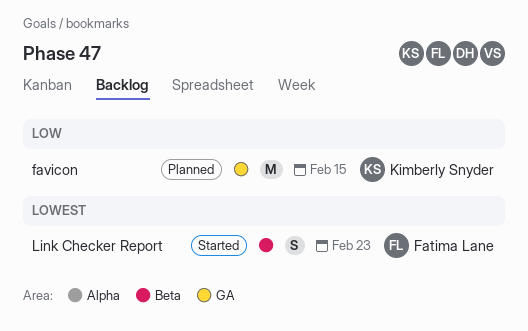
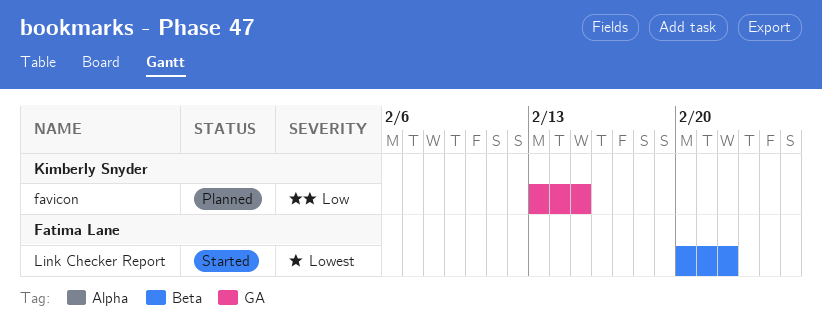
Link Checker Report, due: Feb 23 -> Feb 22

